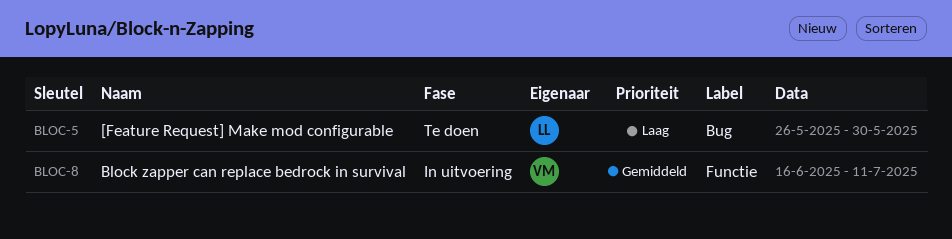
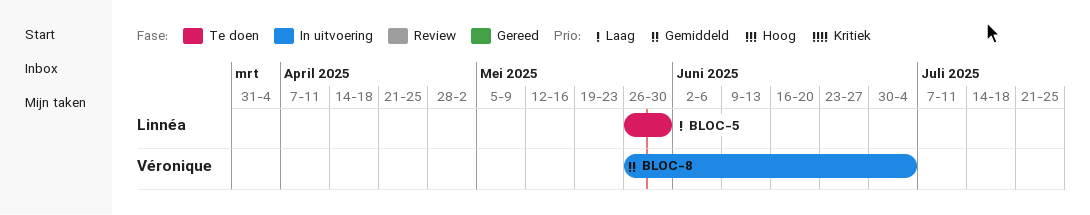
BLOC-8, start: Jun 16 -> May 26
BLOC-8, due: Jul 11 -> Jul 4

